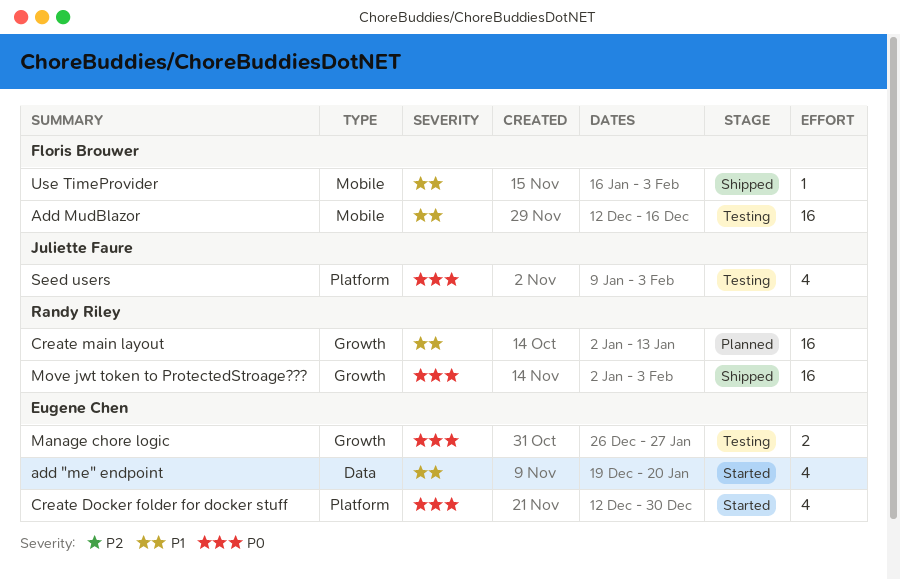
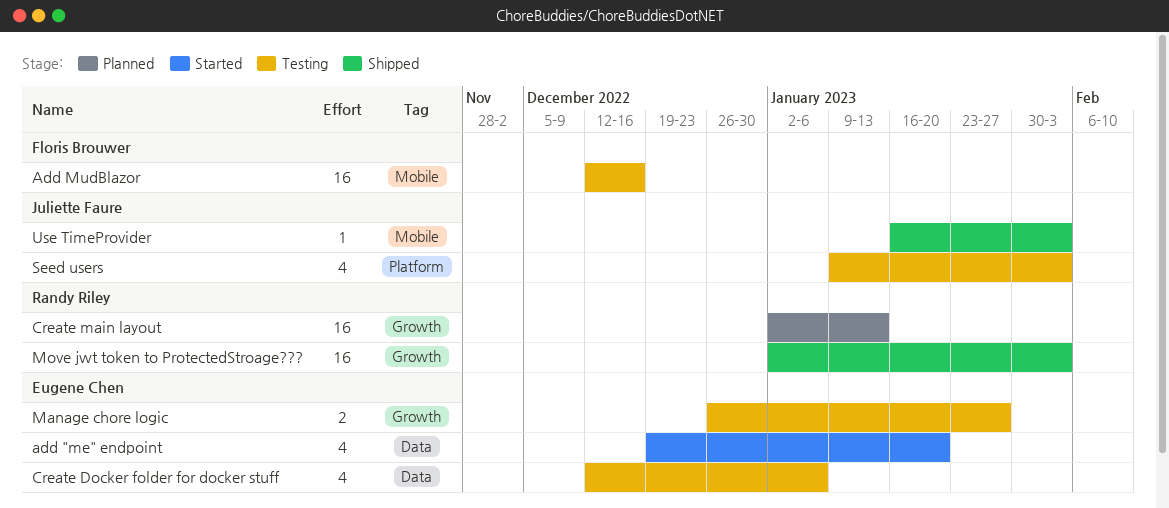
Create Docker folder for docker stuff, status: Started -> Testing
Create Docker folder for docker stuff, label: Platform -> Data
Create Docker folder for docker stuff, due: Dec 30 -> Jan 6
Use TimeProvider, owner: Floris Brouwer -> Juliette Faure

